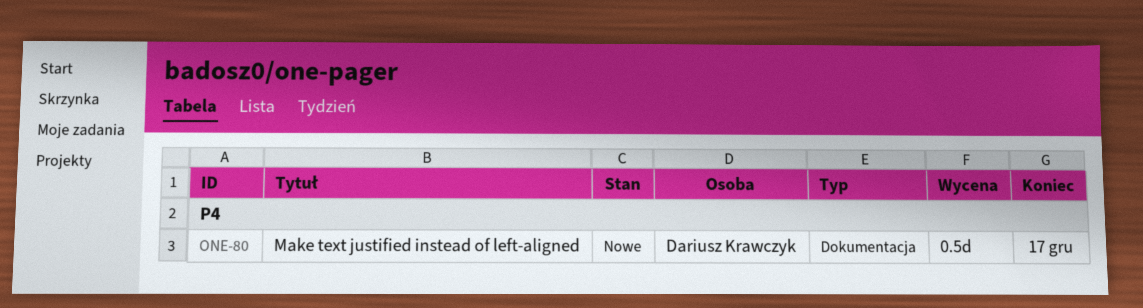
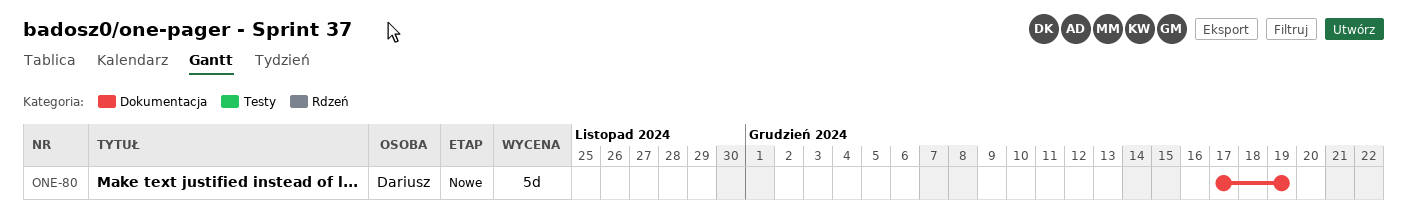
ONE-80, estimate: 0.5d -> 5d
ONE-80, due: Dec 17 -> Dec 19

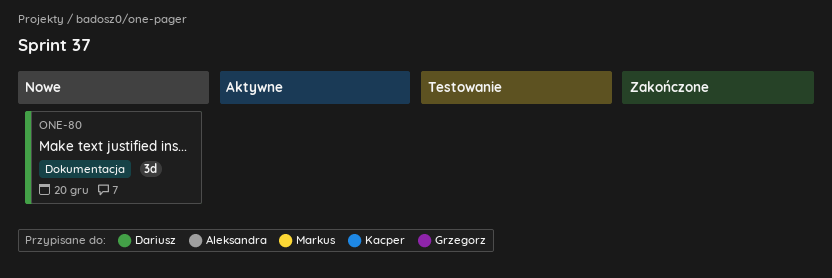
ONE-80, estimate: 5d -> 3d
ONE-80, due: Dec 19 -> Dec 20

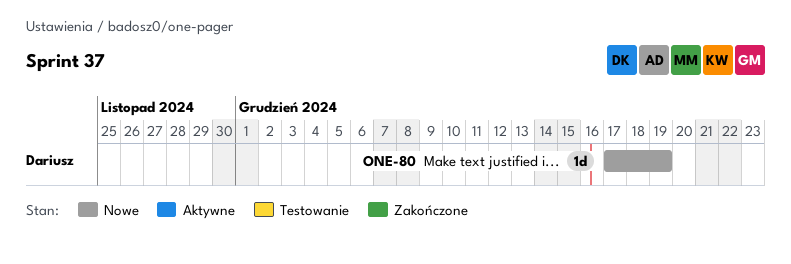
ONE-80, estimate: 3d -> 1d
ONE-80, due: Dec 20 -> Dec 19

